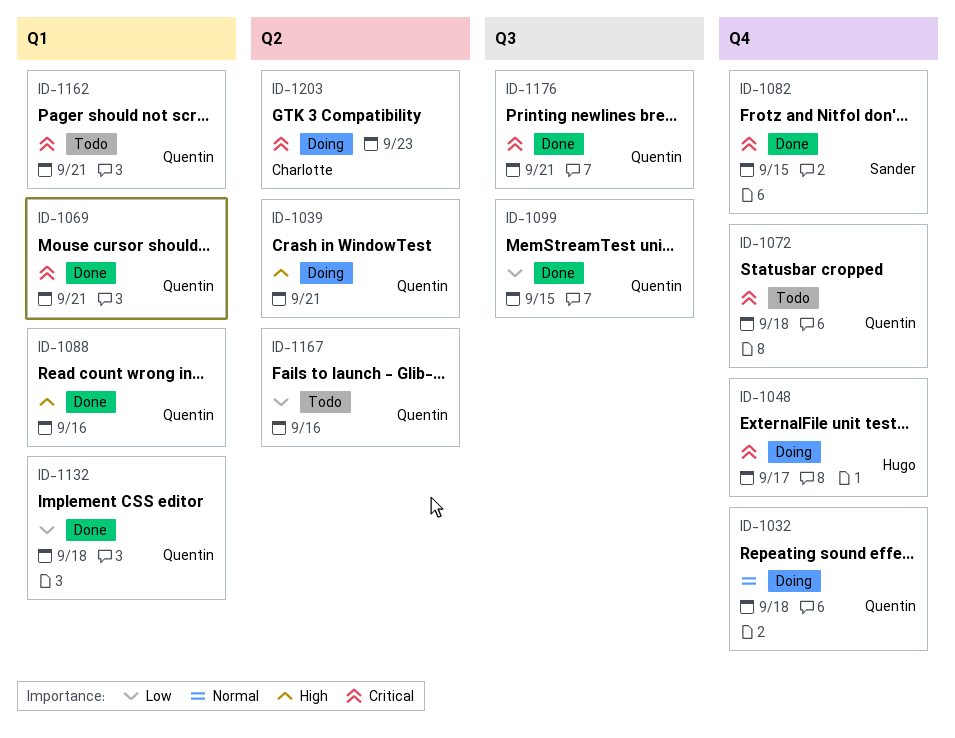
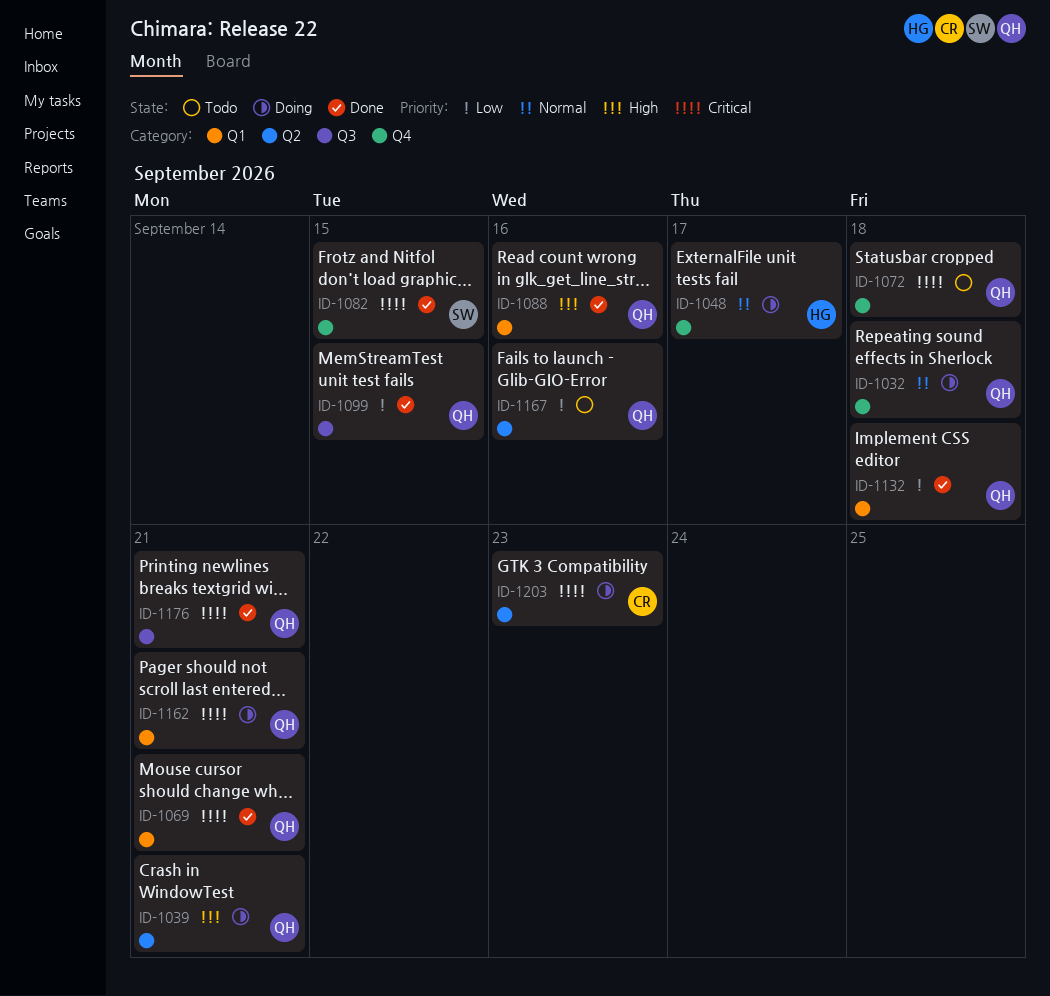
ID-1048, priority: Critical -> Normal
ID-1162, status: Todo -> Doing

